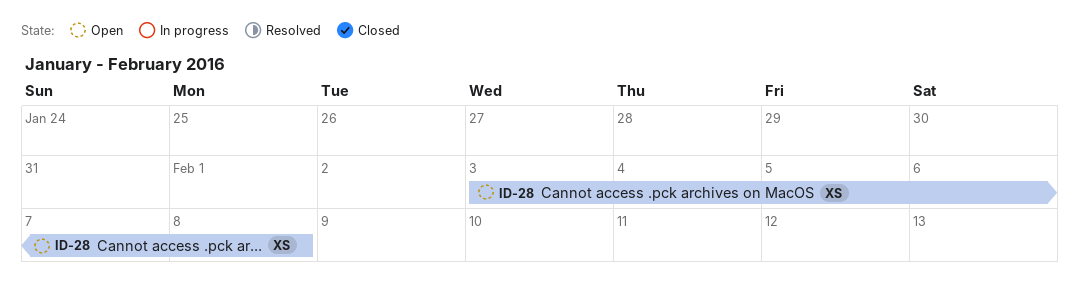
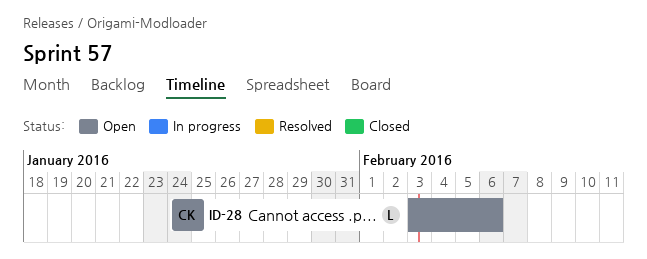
ID-28, estimate: XS -> L
ID-28, due: Feb 8 -> Feb 6

